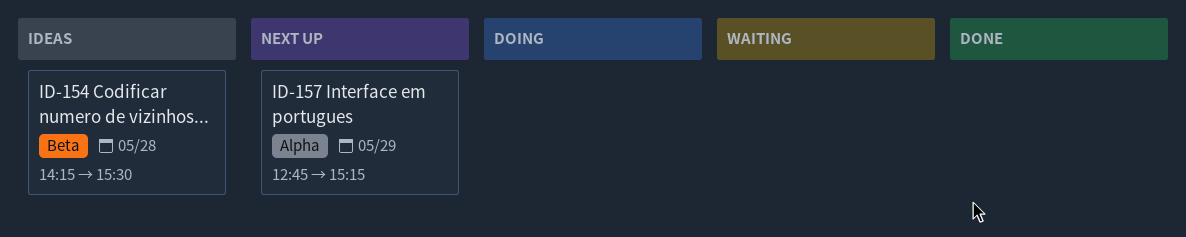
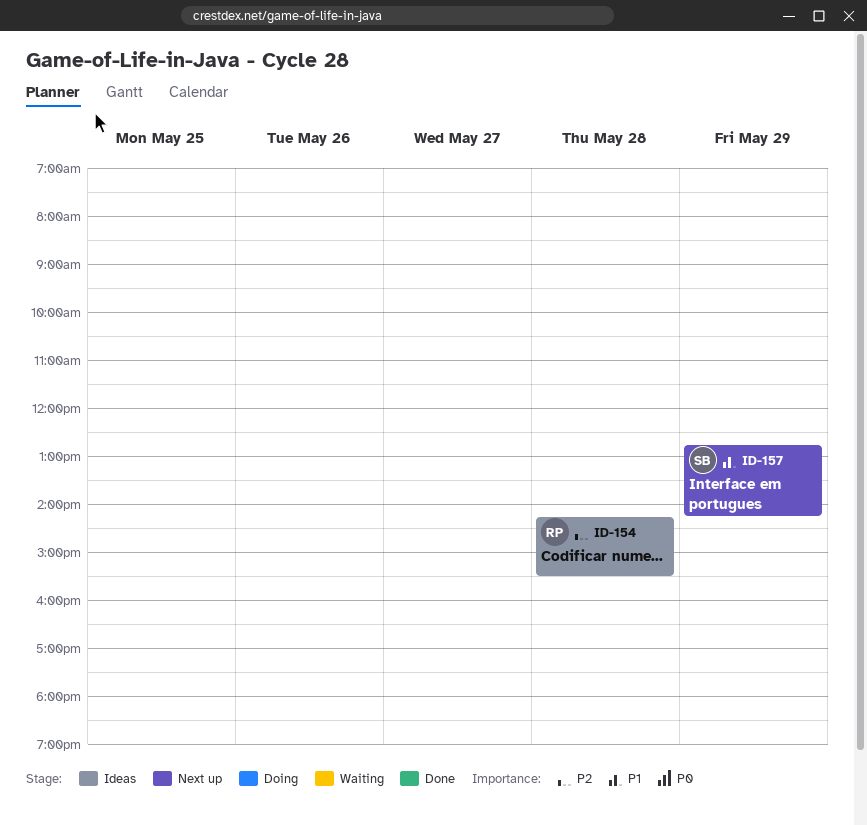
ID-157, ends: 15:15 -> 14:15

